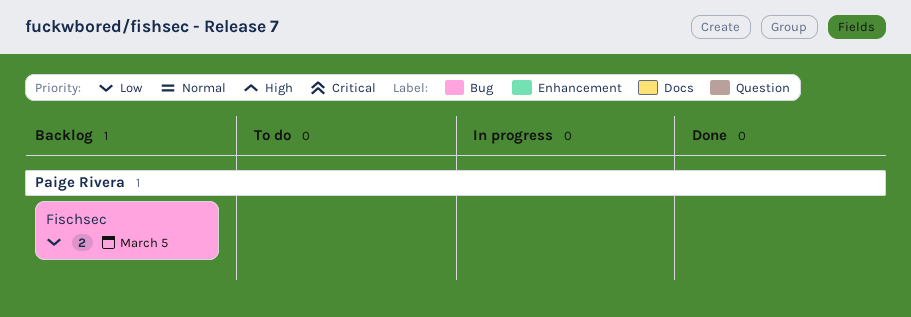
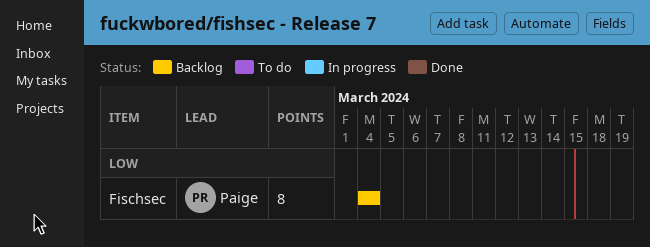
Fischsec, estimate: 2 -> 8
Fischsec, due: Mar 5 -> Mar 4

